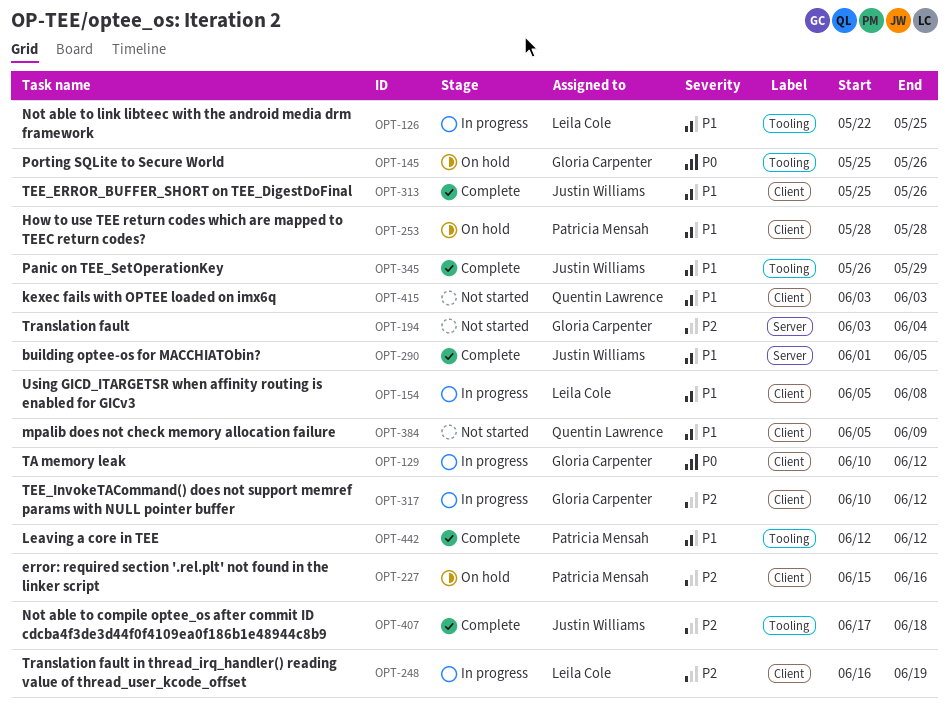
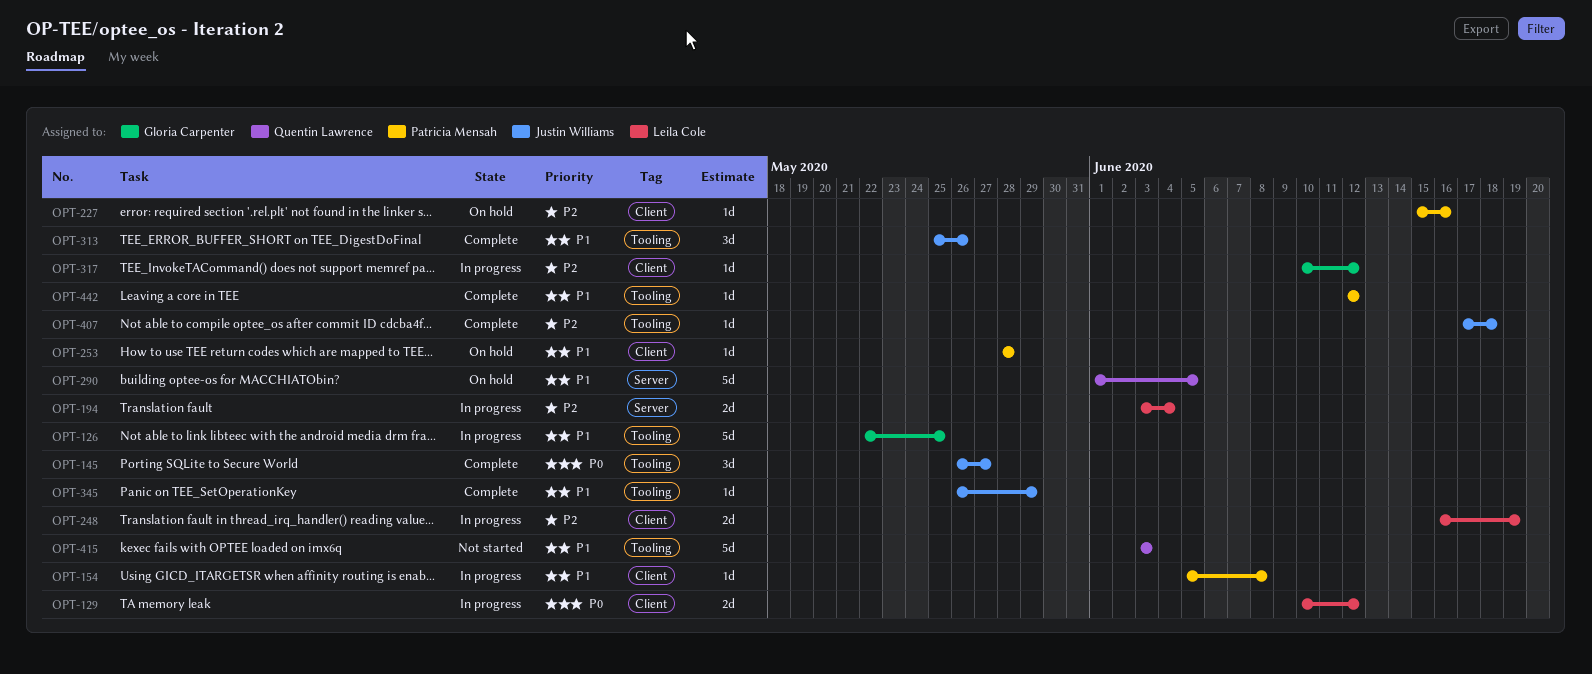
OPT-126, owner: Leila Cole -> Gloria Carpenter
OPT-129, owner: Gloria Carpenter -> Leila Cole
OPT-145, status: On hold -> Complete
OPT-145, owner: Gloria Carpenter -> Justin Williams
OPT-145, start: May 25 -> May 26
OPT-145, due: May 26 -> May 27
OPT-154, owner: Leila Cole -> Patricia Mensah
OPT-194, status: Not started -> In progress
OPT-194, owner: Gloria Carpenter -> Leila Cole
OPT-290, status: Complete -> On hold
OPT-290, owner: Justin Williams -> Quentin Lawrence
OPT-313, label: Client -> Tooling
OPT-384: present -> none
OPT-415, label: Client -> Tooling

